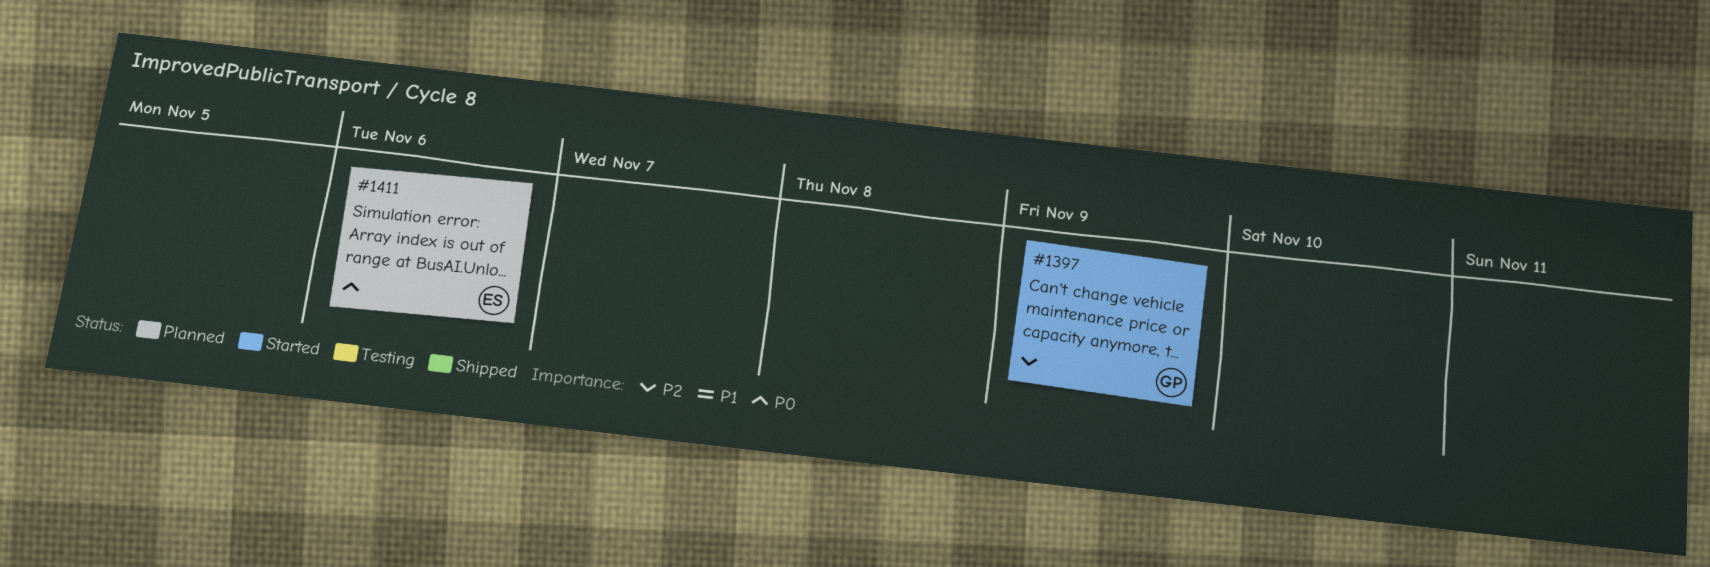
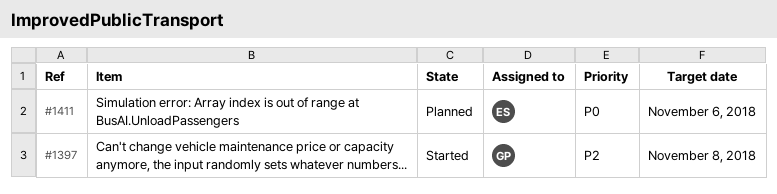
#1397, due: Nov 9 -> Nov 8

